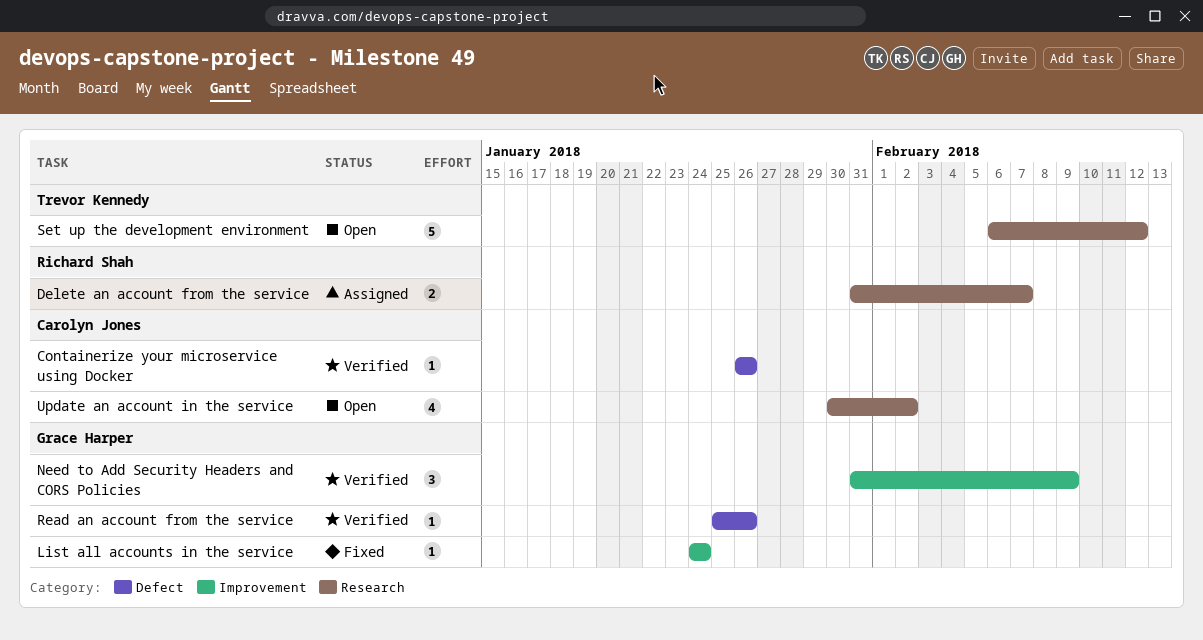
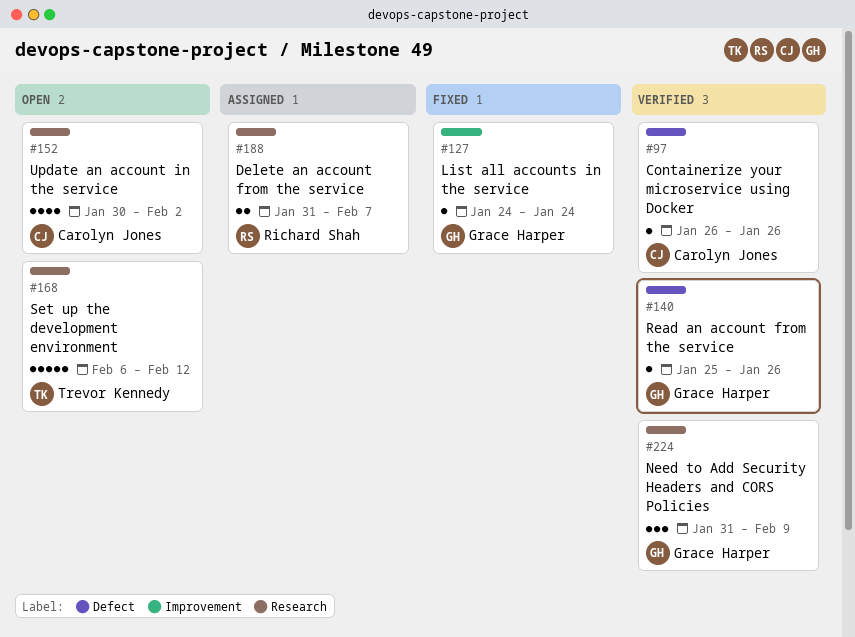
Need to Add Security Headers and CORS Policies, label: Improvement -> Research

